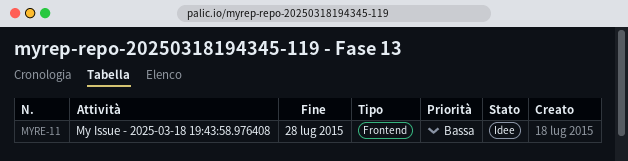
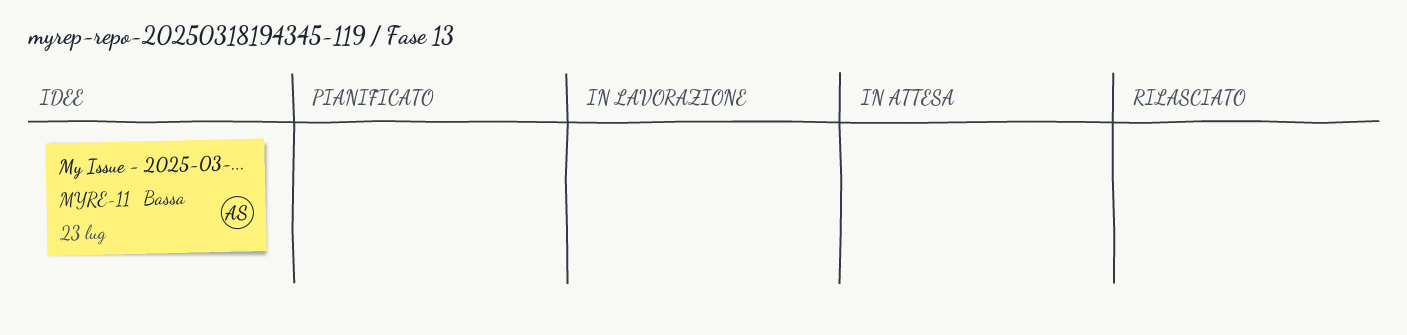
MYRE-11, due: Jul 28 -> Jul 23

